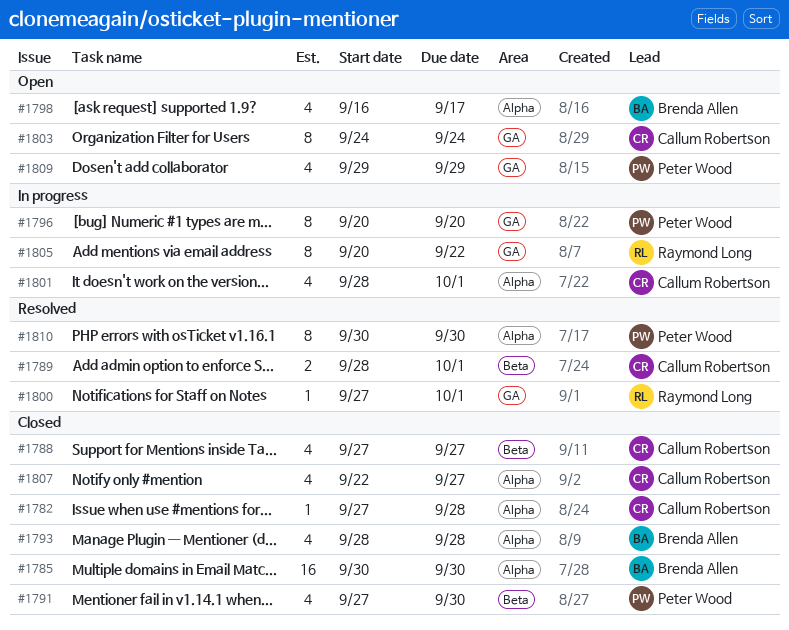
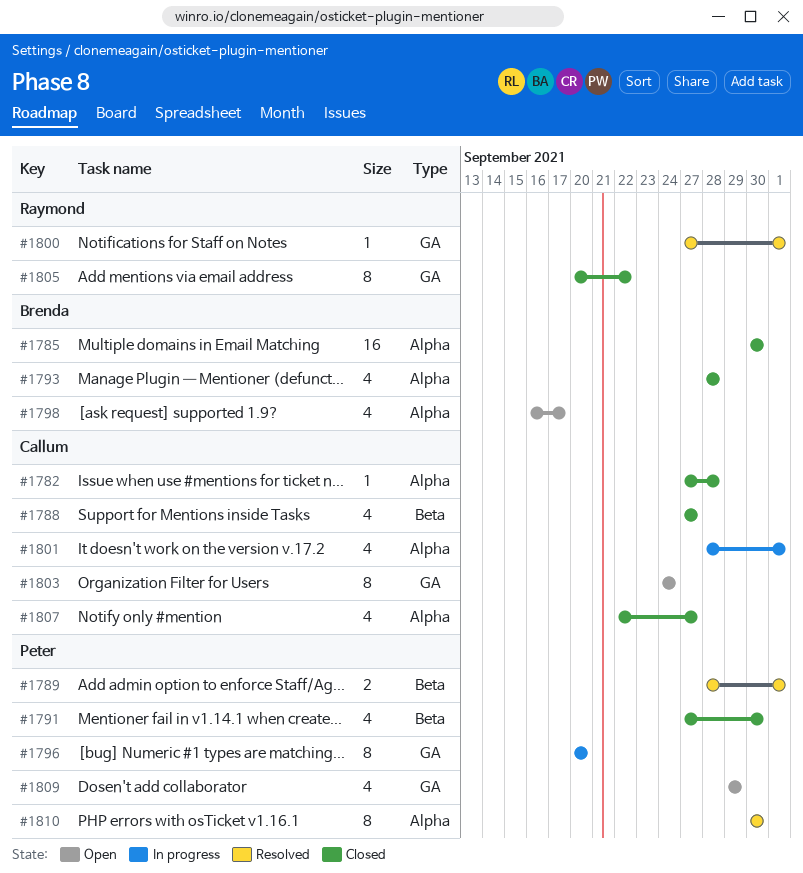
#1789, owner: Callum Robertson -> Peter Wood
#1805, status: In progress -> Closed

